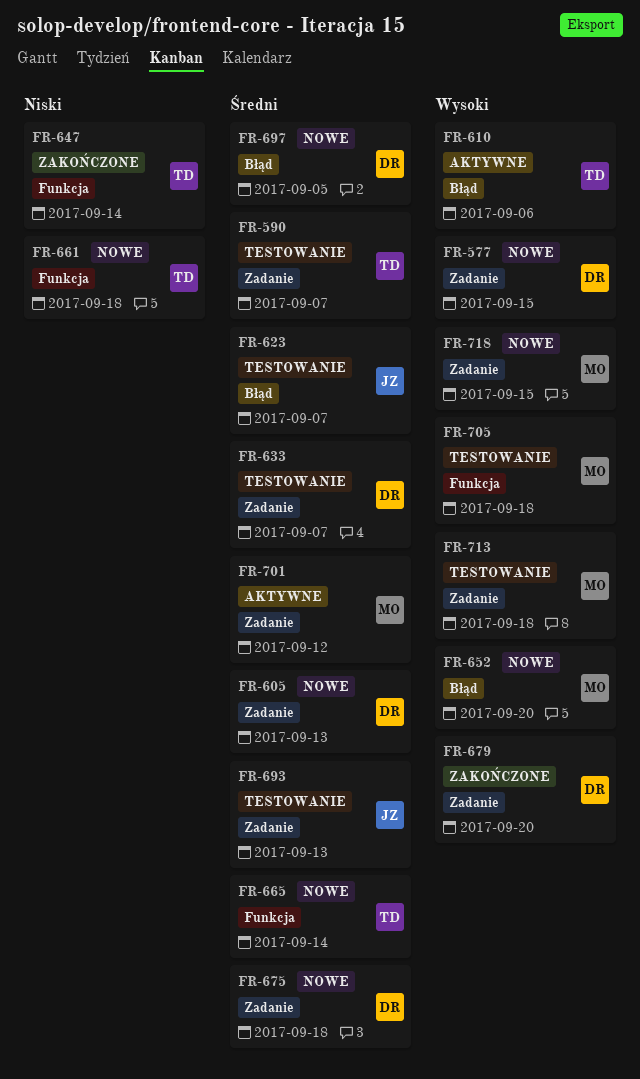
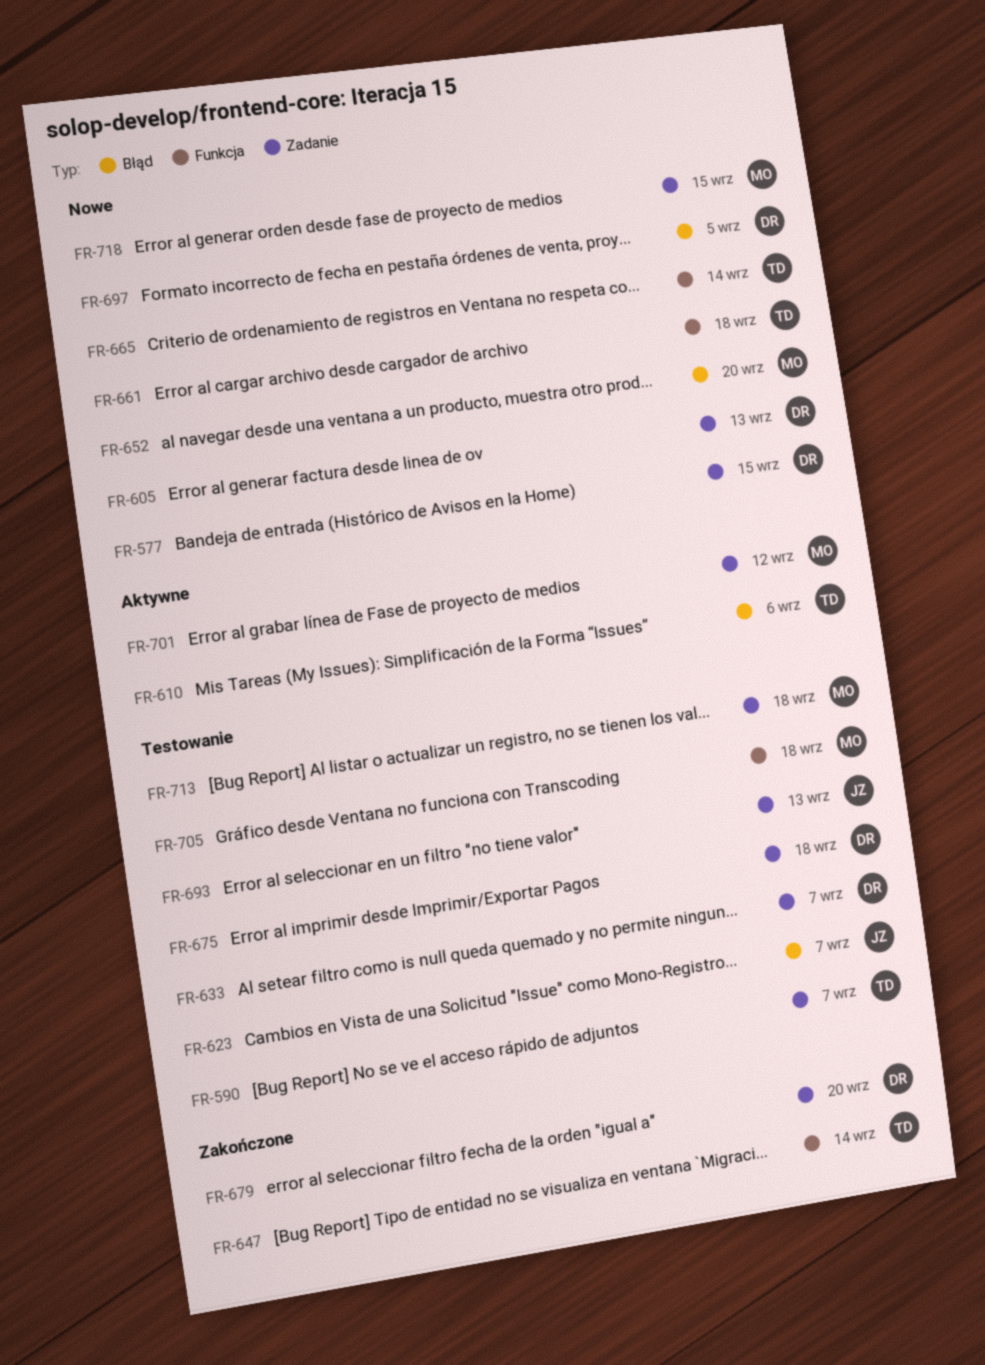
FR-675, status: Nowe -> Testowanie

